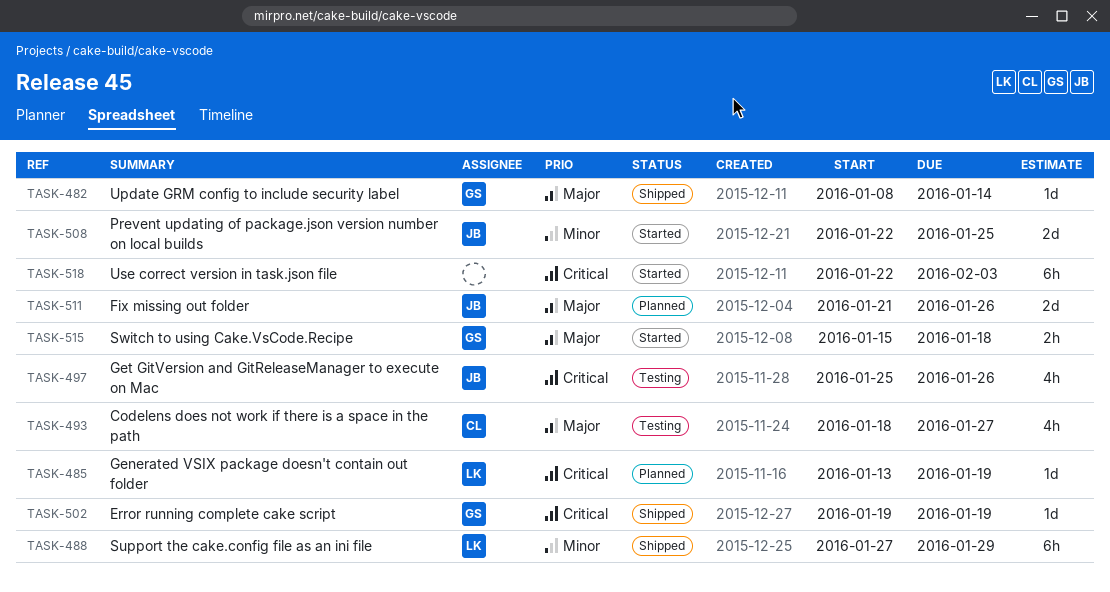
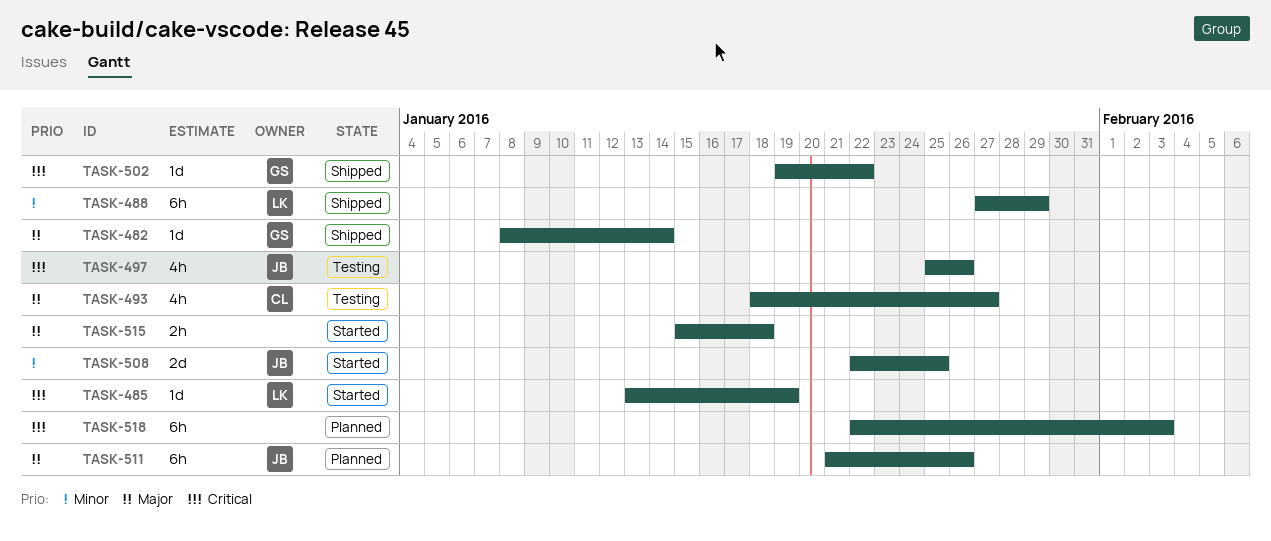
TASK-485, status: Planned -> Started
TASK-502, due: Jan 19 -> Jan 22
TASK-511, estimate: 2d -> 6h
TASK-515, owner: GS -> none
TASK-518, status: Started -> Planned

